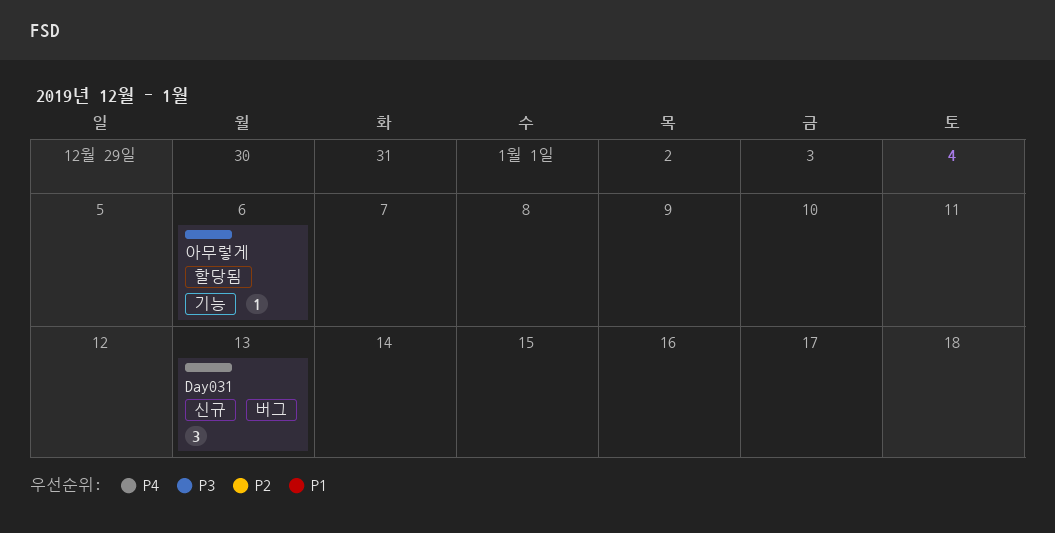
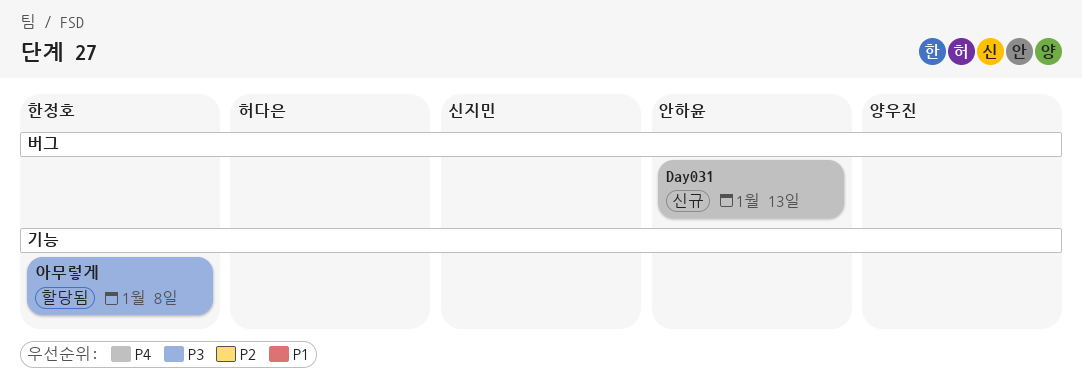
아무렇게, due: Jan 6 -> Jan 8

